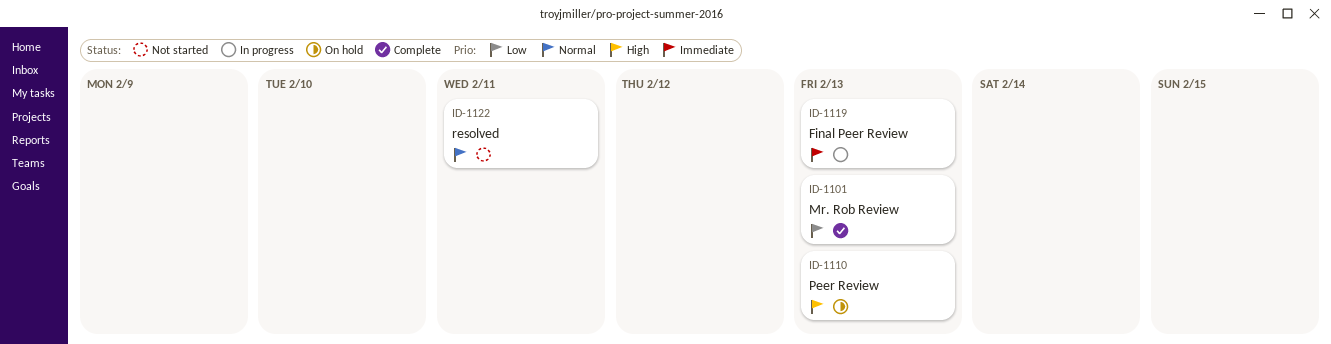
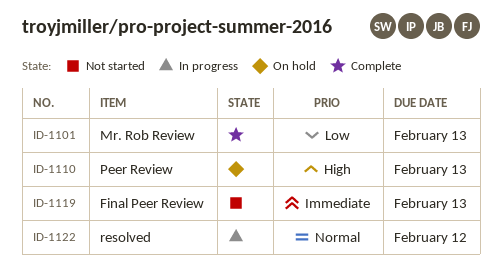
ID-1119, status: In progress -> Not started
ID-1122, status: Not started -> In progress
ID-1122, due: Feb 11 -> Feb 12

